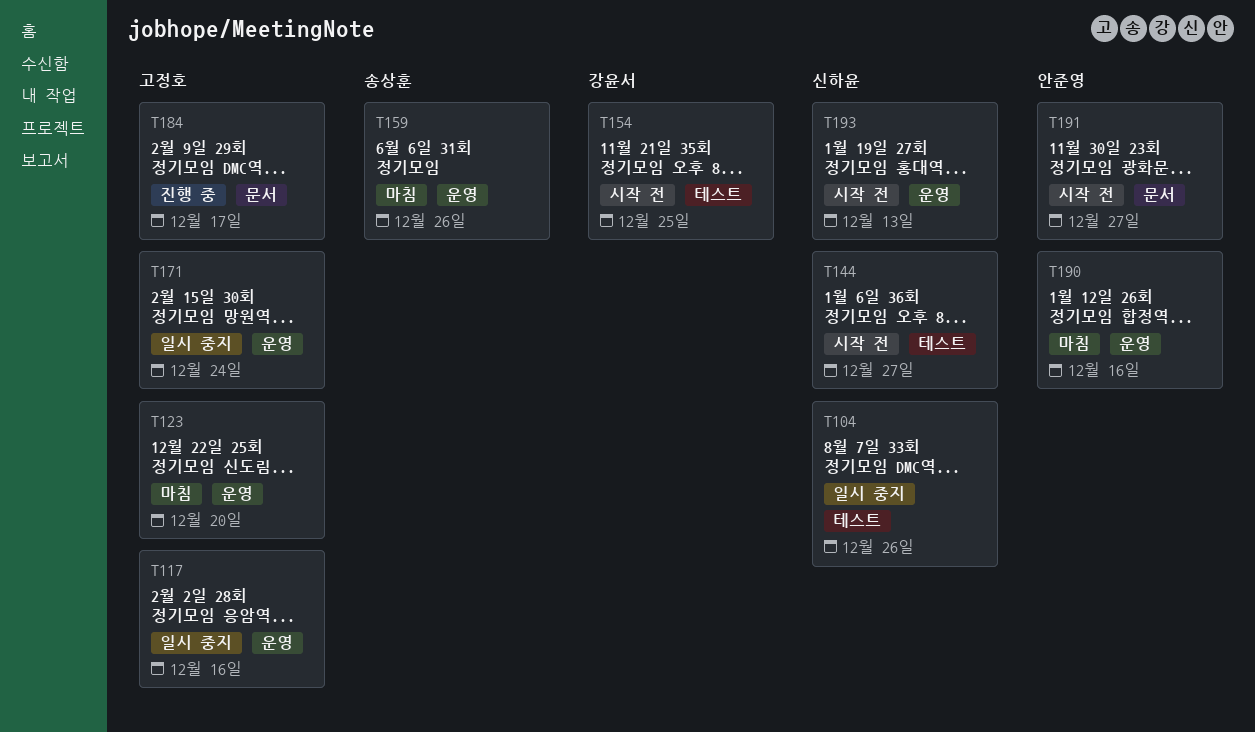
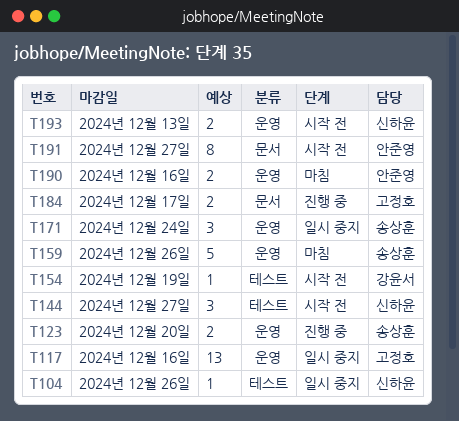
T123, status: 마침 -> 진행 중
T123, owner: 고정호 -> 송상훈
T154, due: Dec 25 -> Dec 19
T171, owner: 고정호 -> 송상훈

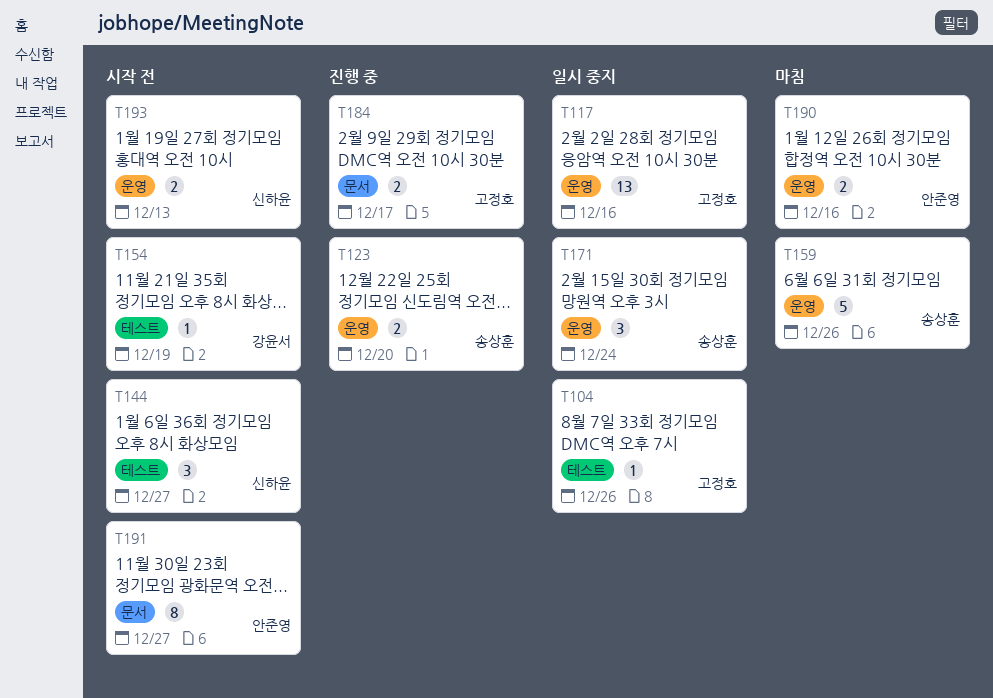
T104, owner: 신하윤 -> 고정호

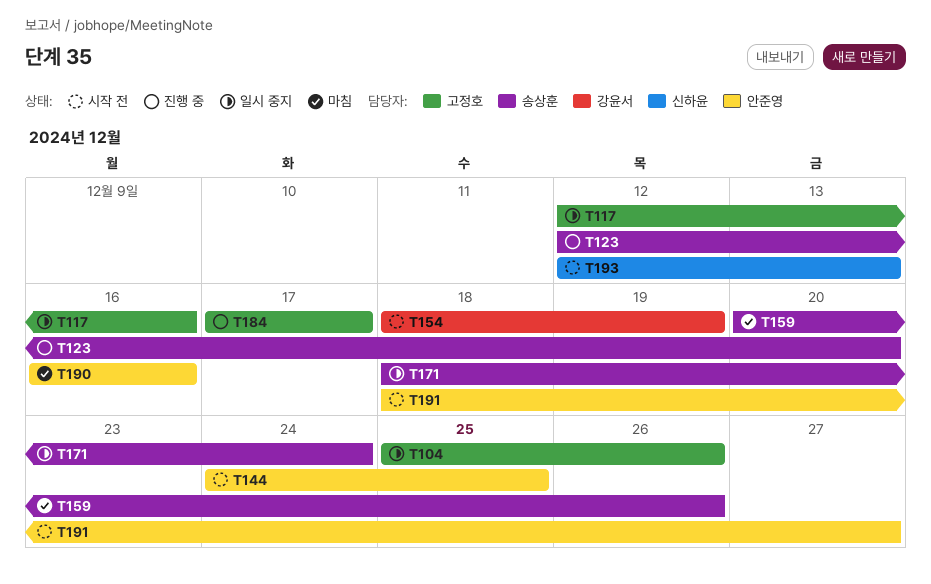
T144, owner: 신하윤 -> 안준영
T144, due: Dec 27 -> Dec 25

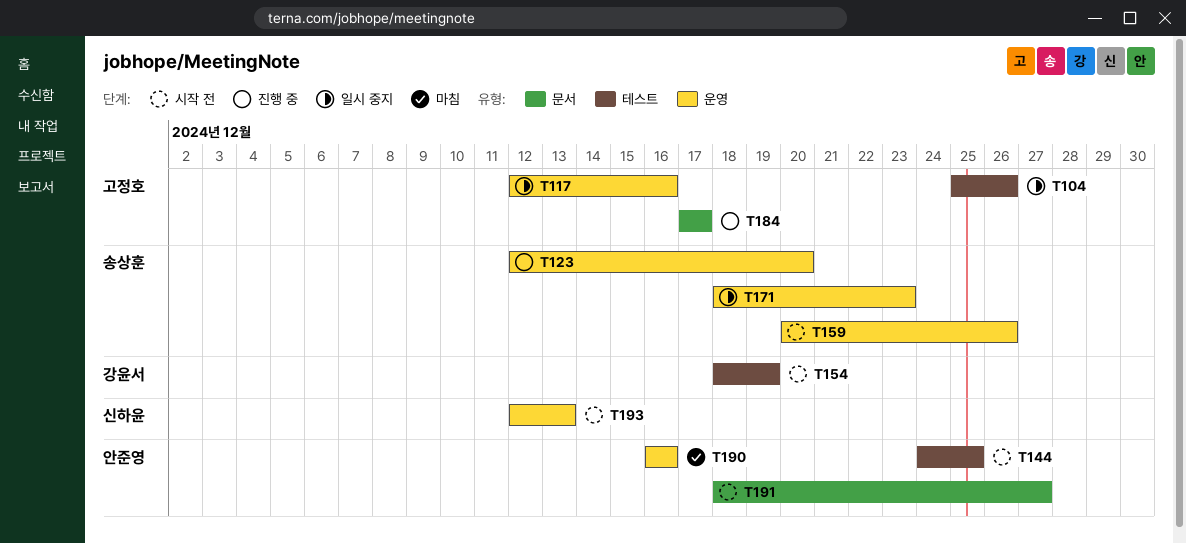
T159, status: 마침 -> 시작 전
T171, due: Dec 24 -> Dec 23

